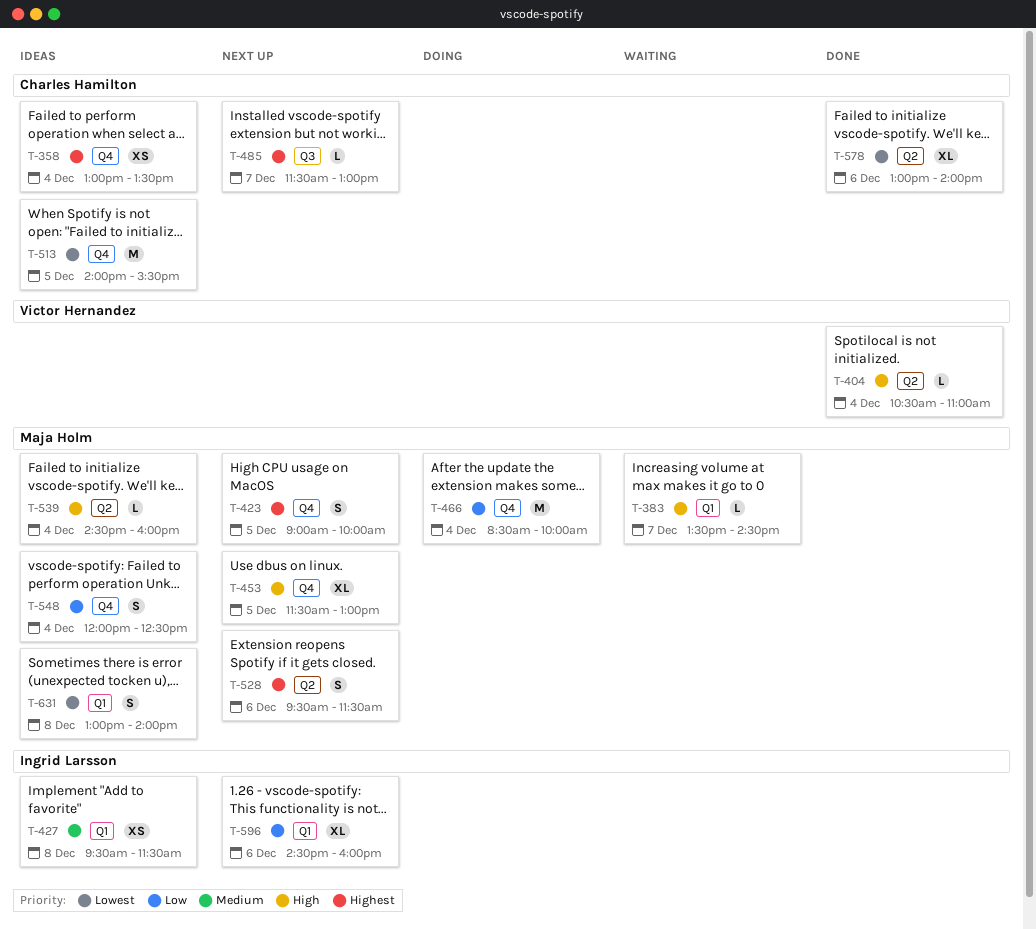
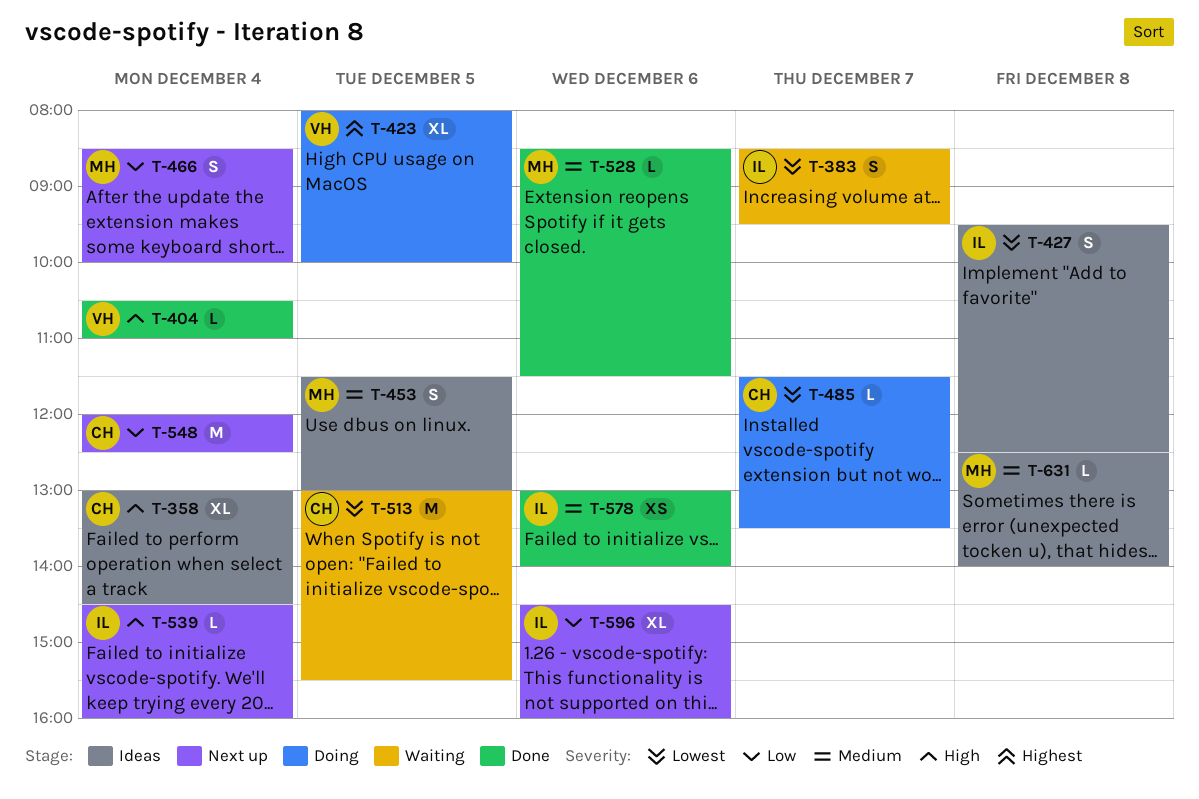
T-358, priority: Highest -> High
T-358, estimate: XS -> XL
T-358, ends: 13:30 -> 14:30
T-383, owner: Maja Holm -> Ingrid Larsson
T-383, priority: High -> Lowest
T-383, estimate: L -> S
T-383, begins: 13:30 -> 08:30
T-383, ends: 14:30 -> 09:30
T-423, status: Next up -> Doing
T-423, owner: Maja Holm -> Victor Hernandez
T-423, estimate: S -> XL
T-423, begins: 09:00 -> 08:00
T-427, priority: Medium -> Lowest
T-427, estimate: XS -> S
T-427, ends: 11:30 -> 12:30
T-453, status: Next up -> Ideas
T-453, priority: High -> Medium
T-453, estimate: XL -> S
T-466, status: Doing -> Next up
T-466, estimate: M -> S
T-485, status: Next up -> Doing
T-485, priority: Highest -> Lowest
T-485, ends: 13:00 -> 13:30
T-513, status: Ideas -> Waiting
T-513, begins: 14:00 -> 13:00
T-528, status: Next up -> Done
T-528, priority: Highest -> Medium
T-528, estimate: S -> L
T-528, begins: 09:30 -> 08:30
T-539, status: Ideas -> Next up
T-539, owner: Maja Holm -> Ingrid Larsson
T-548, status: Ideas -> Next up
T-548, owner: Maja Holm -> Charles Hamilton
T-548, estimate: S -> M
T-578, owner: Charles Hamilton -> Ingrid Larsson
T-578, priority: Lowest -> Medium
T-578, estimate: XL -> XS
T-631, priority: Lowest -> Medium
T-631, estimate: S -> L
T-631, begins: 13:00 -> 12:30

